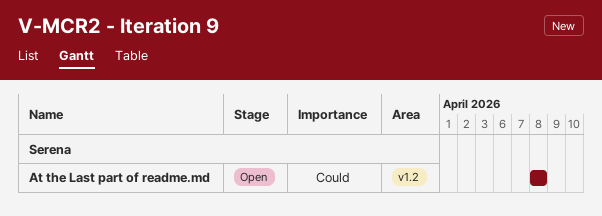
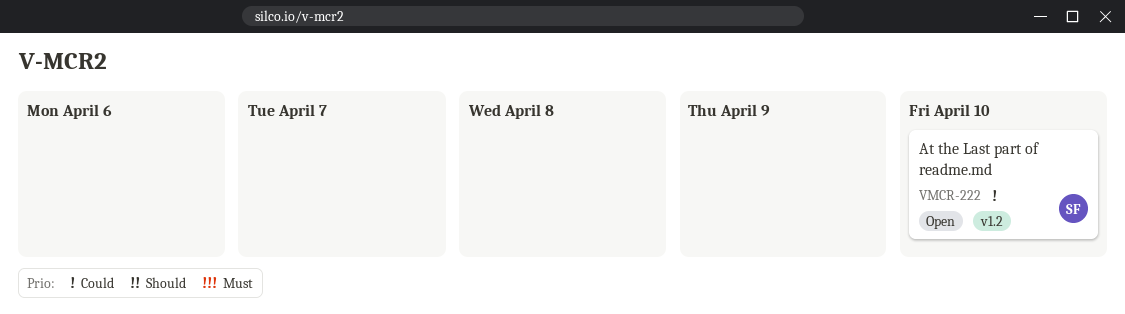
At the Last part of readme.md, due: Apr 8 -> Apr 10

